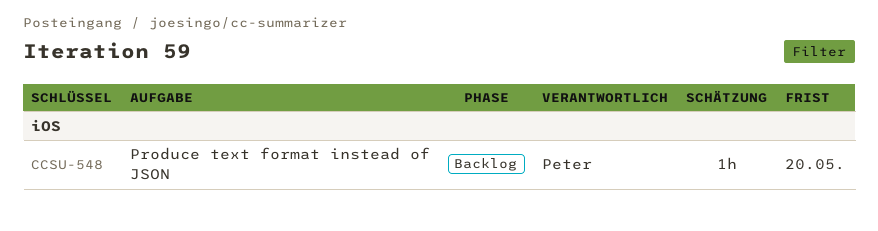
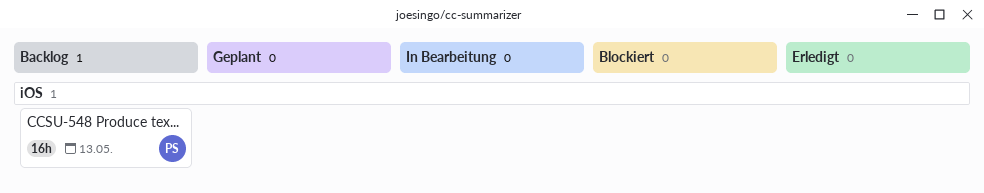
CCSU-548, estimate: 1h -> 16h
CCSU-548, due: May 20 -> May 13

